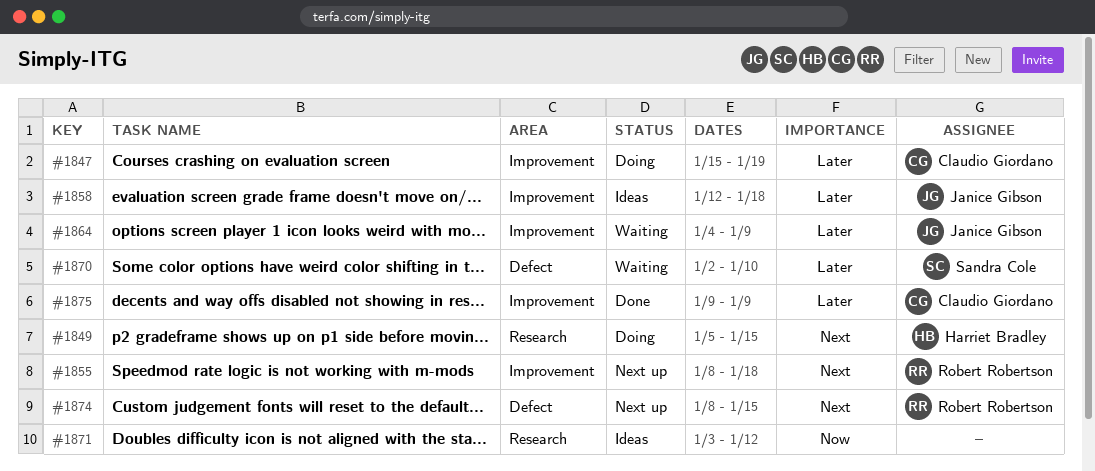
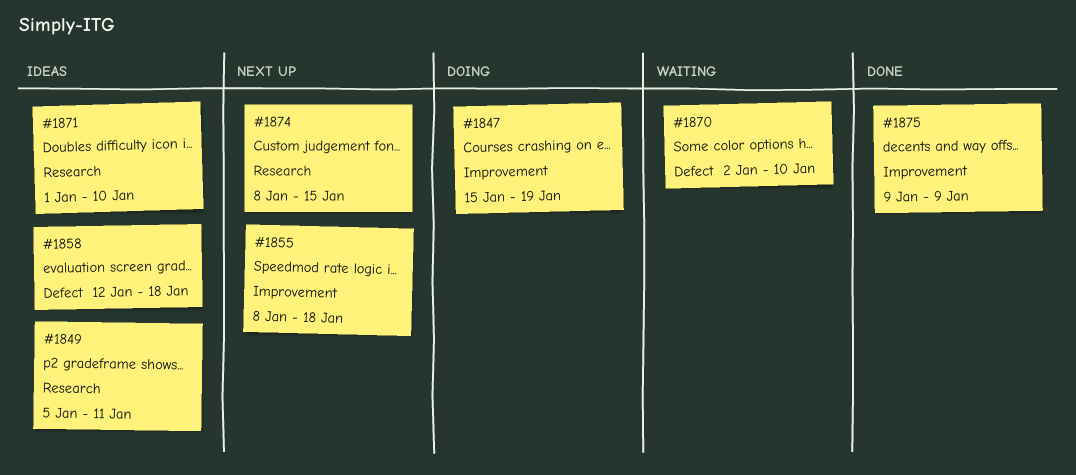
#1849, status: Doing -> Ideas
#1849, due: Jan 15 -> Jan 11
#1858, label: Improvement -> Defect
#1864: present -> none
#1871, start: Jan 3 -> Jan 1
#1871, due: Jan 12 -> Jan 10
#1874, label: Defect -> Research

